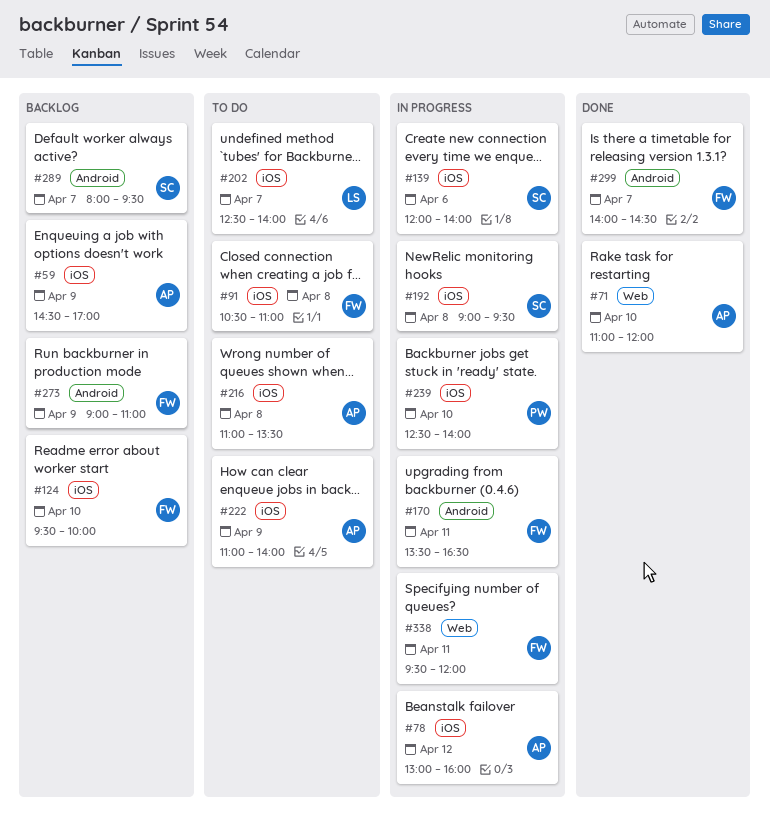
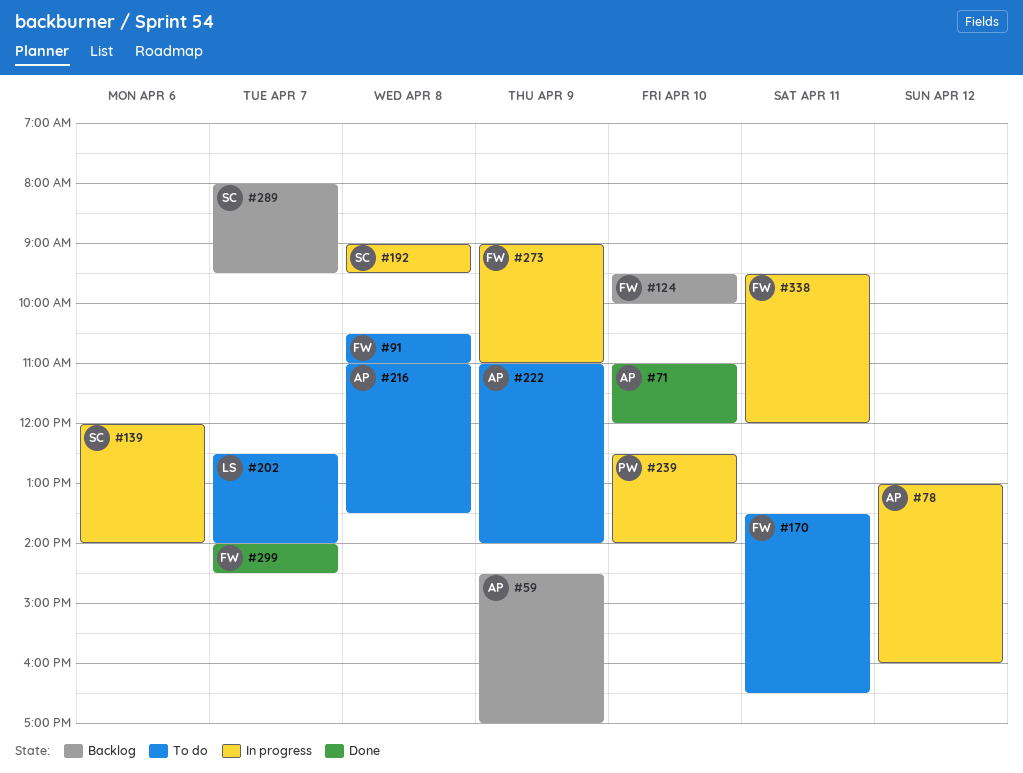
#170, status: In progress -> To do
#273, status: Backlog -> In progress

